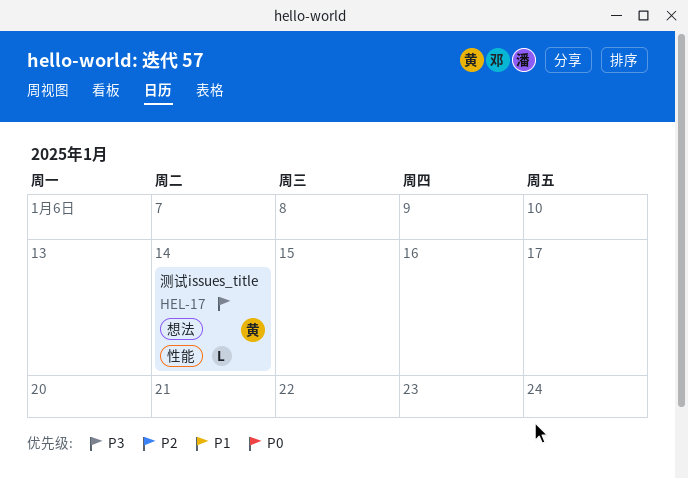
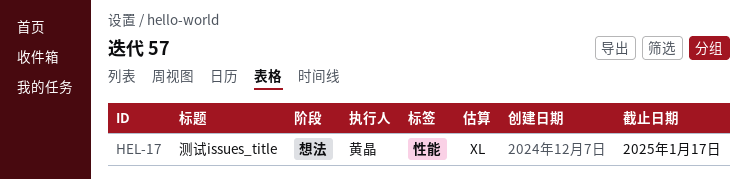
HEL-17, estimate: L -> XL
HEL-17, due: Jan 14 -> Jan 17

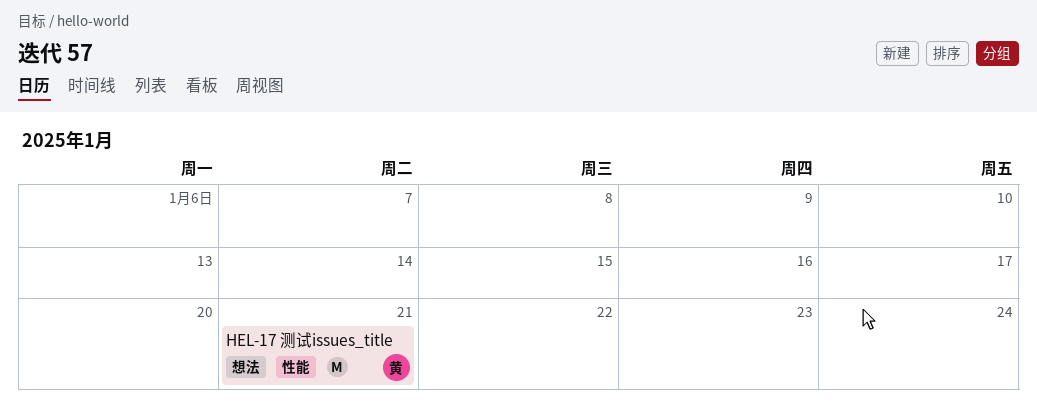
HEL-17, estimate: XL -> M
HEL-17, due: Jan 17 -> Jan 21

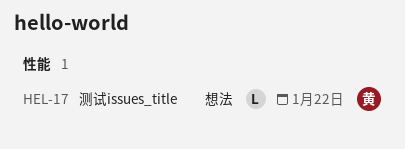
HEL-17, estimate: M -> L
HEL-17, due: Jan 21 -> Jan 22

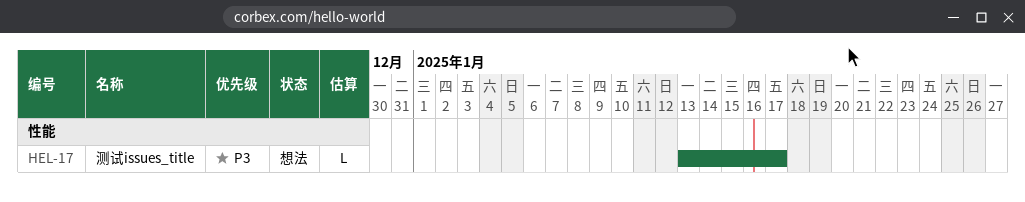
HEL-17, due: Jan 22 -> Jan 17

